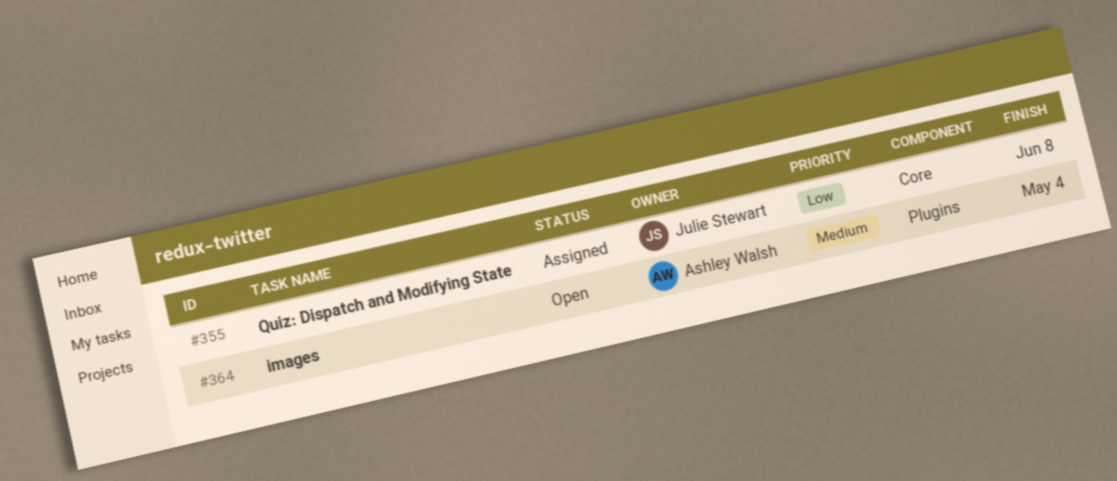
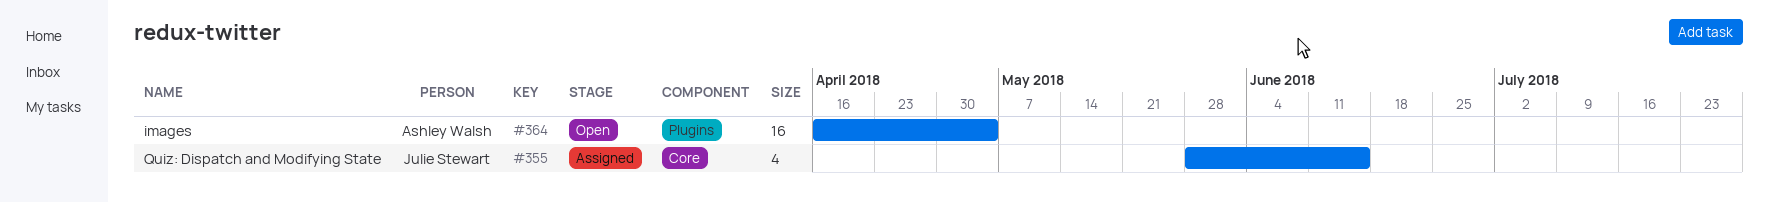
#355, due: Jun 8 -> Jun 15

